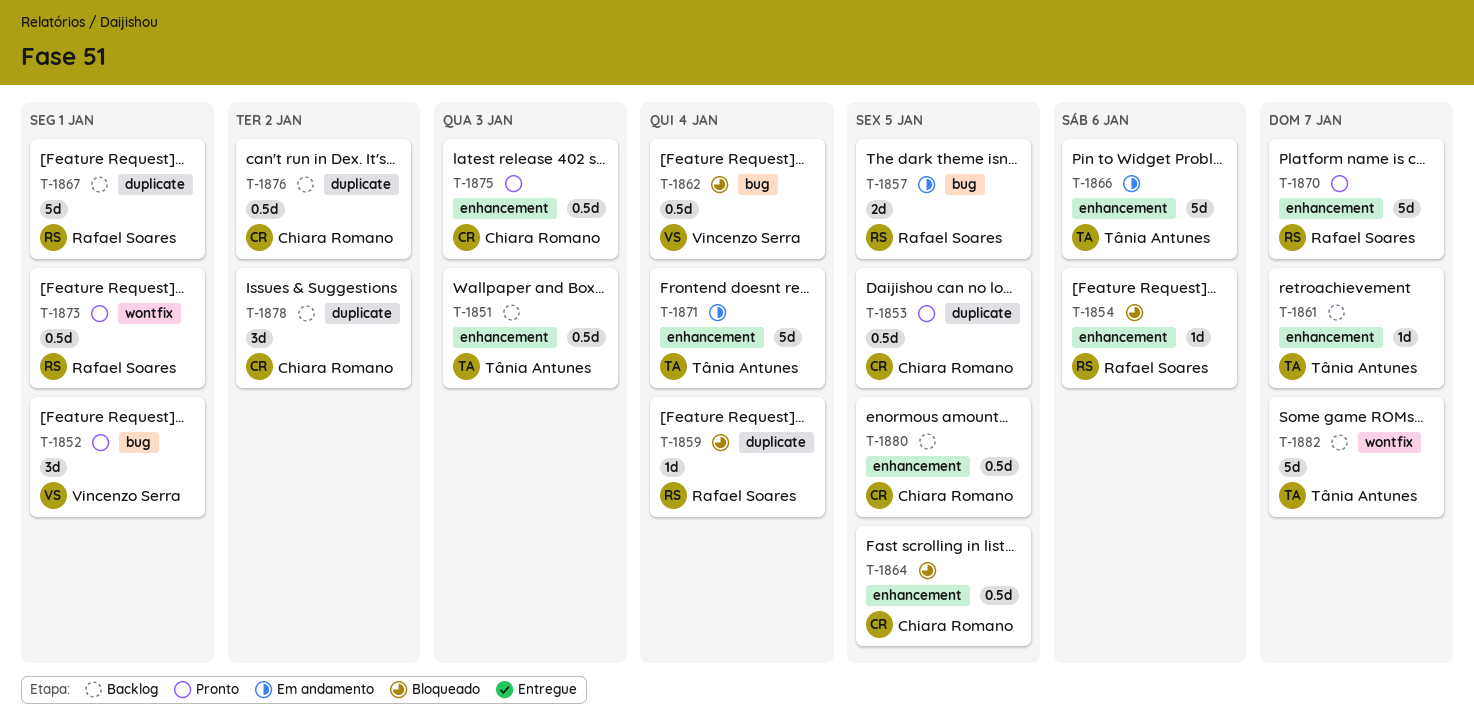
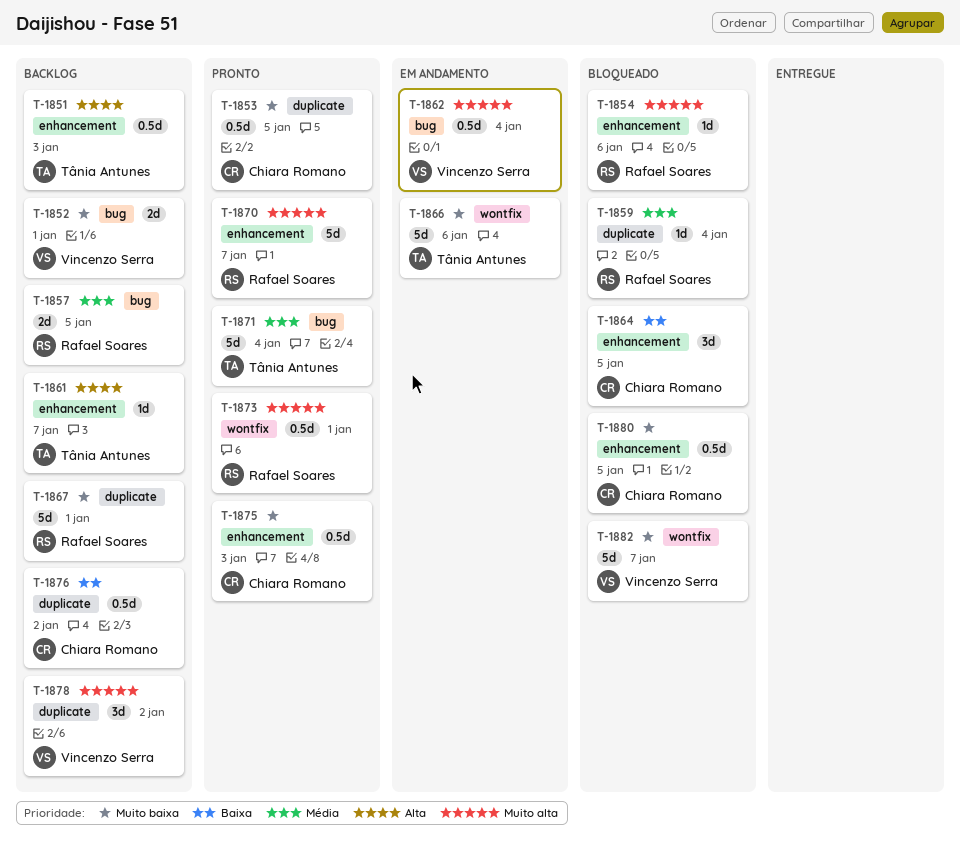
T-1852, status: Pronto -> Backlog
T-1852, estimate: 3d -> 2d
T-1857, status: Em andamento -> Backlog
T-1862, status: Bloqueado -> Em andamento
T-1864, estimate: 0.5d -> 3d
T-1866, label: enhancement -> wontfix
T-1871, status: Em andamento -> Pronto
T-1871, label: enhancement -> bug
T-1878, owner: Chiara Romano -> Vincenzo Serra
T-1880, status: Backlog -> Bloqueado
T-1882, status: Backlog -> Bloqueado
T-1882, owner: Tânia Antunes -> Vincenzo Serra

